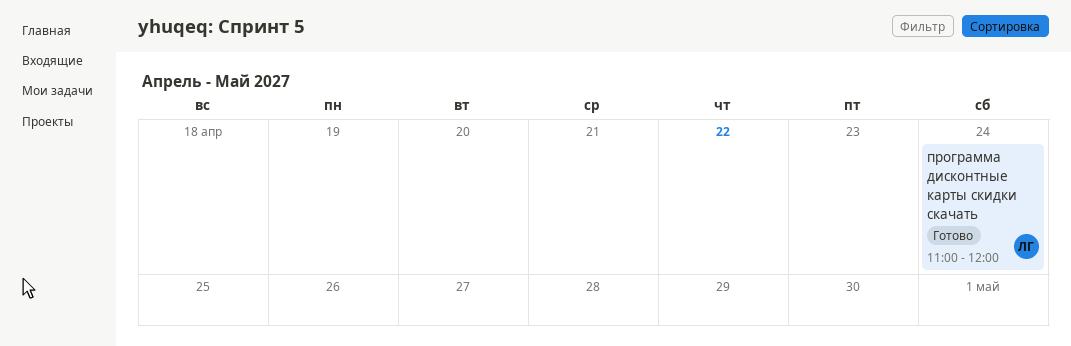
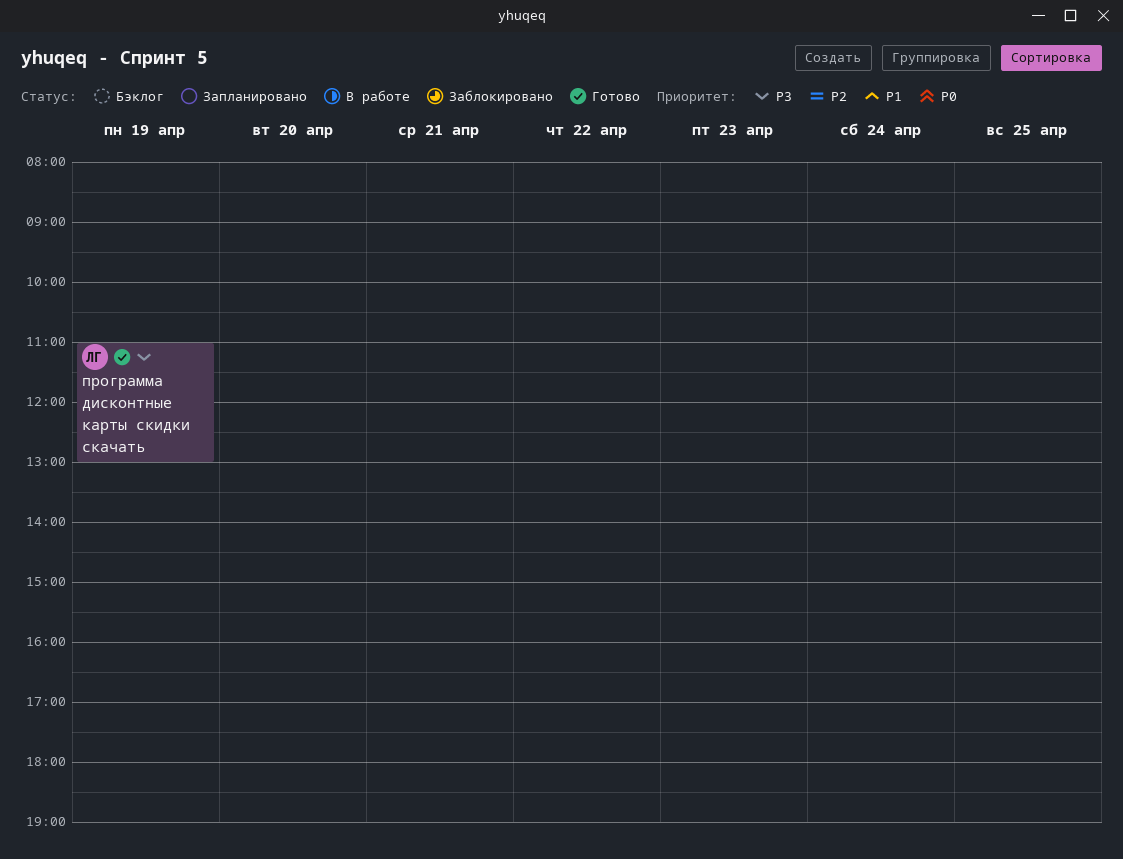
программа дисконтные карты скидки скачать, day: Apr 24 -> Apr 19
программа дисконтные карты скидки скачать, ends: 12:00 -> 13:00

